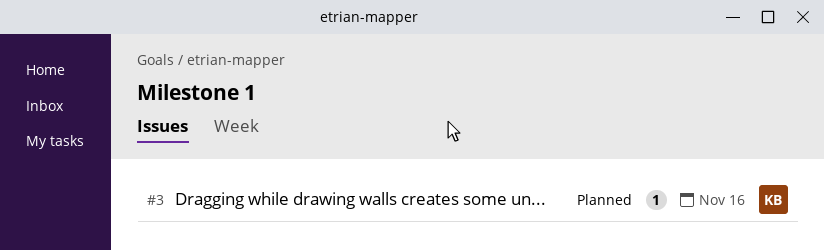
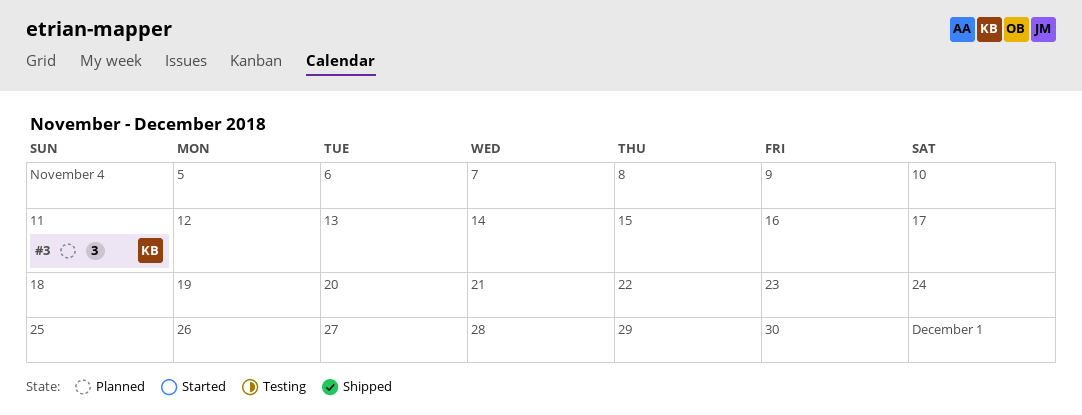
#3, estimate: 1 -> 3
#3, due: Nov 16 -> Nov 11

